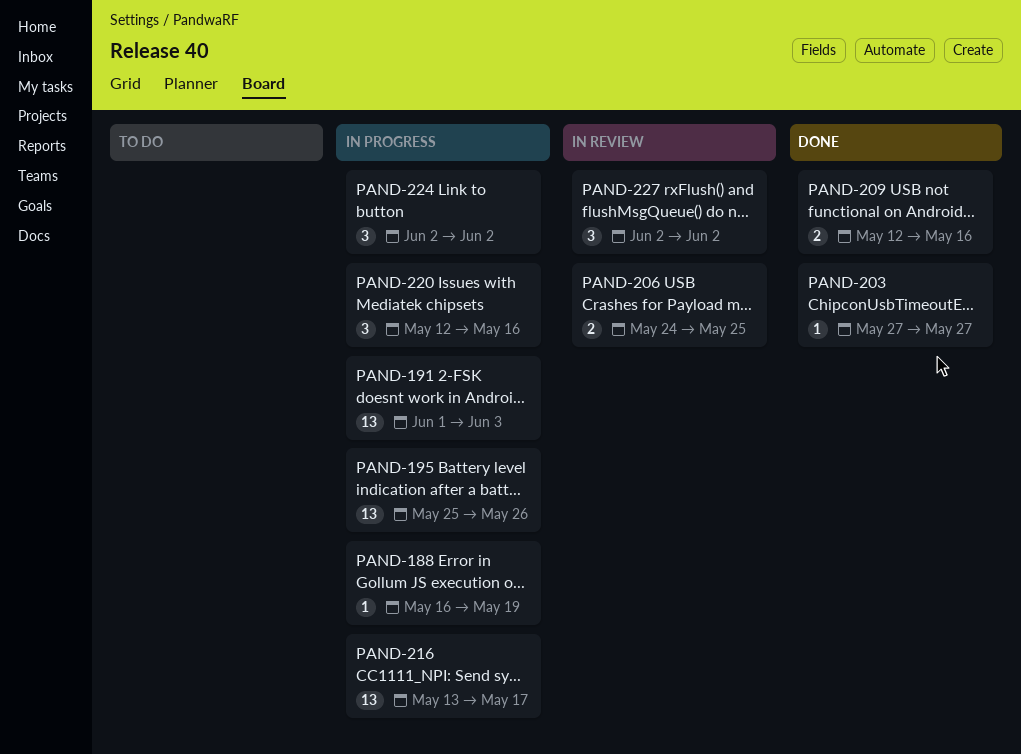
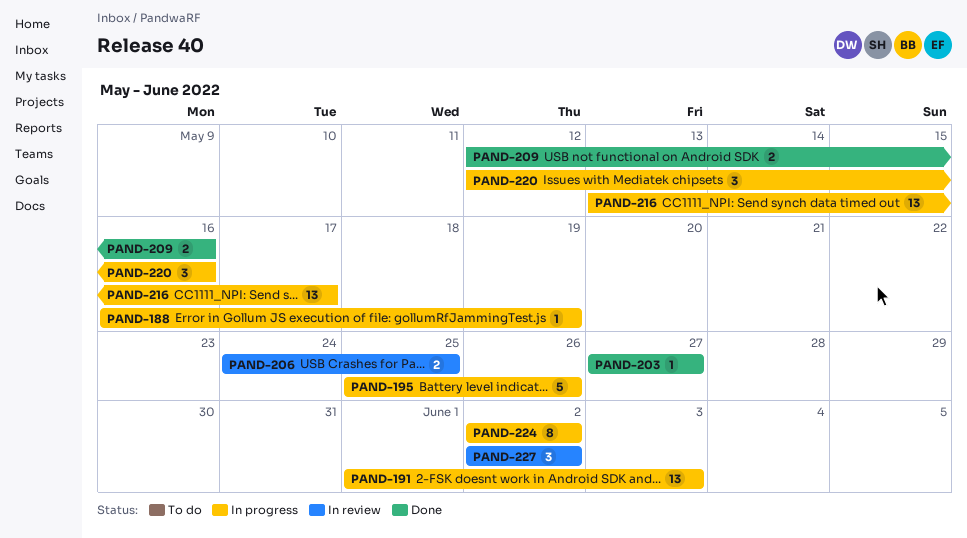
PAND-195, estimate: 13 -> 5
PAND-224, estimate: 3 -> 8

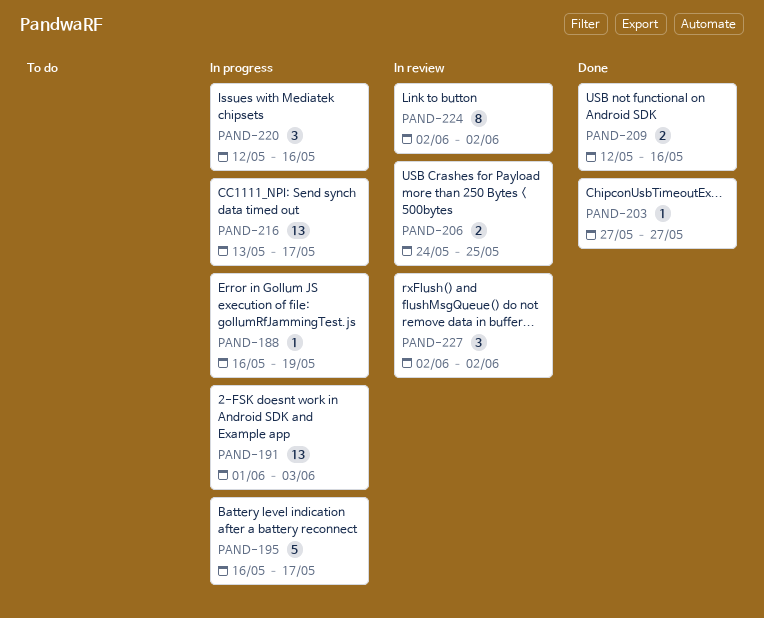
PAND-195, start: May 25 -> May 16
PAND-195, due: May 26 -> May 17
PAND-224, status: In progress -> In review

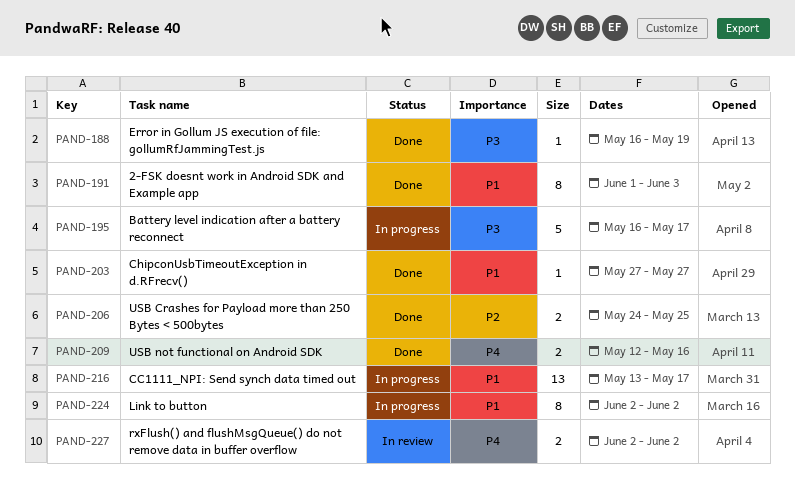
PAND-188, status: In progress -> Done
PAND-191, status: In progress -> Done
PAND-191, estimate: 13 -> 8
PAND-206, status: In review -> Done
PAND-220: present -> none
PAND-224, status: In review -> In progress
PAND-227, estimate: 3 -> 2

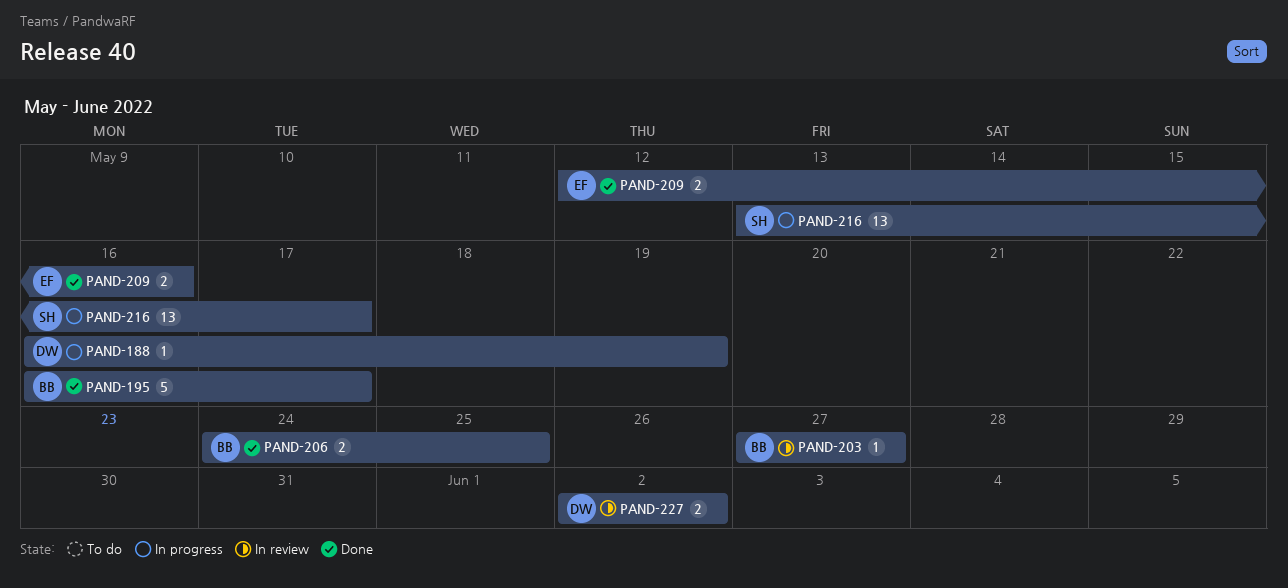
PAND-188, status: Done -> In progress
PAND-191: present -> none
PAND-195, status: In progress -> Done
PAND-203, status: Done -> In review
PAND-224: present -> none

